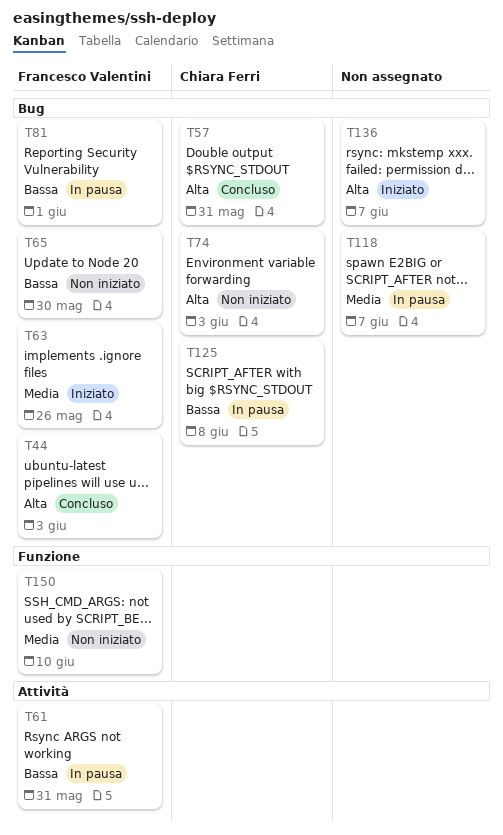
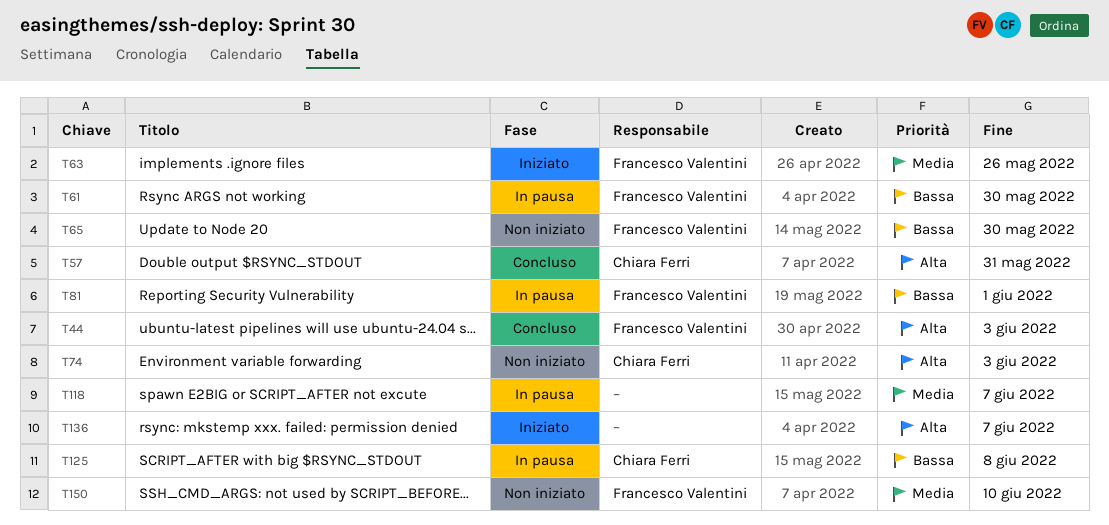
T61, due: May 31 -> May 30

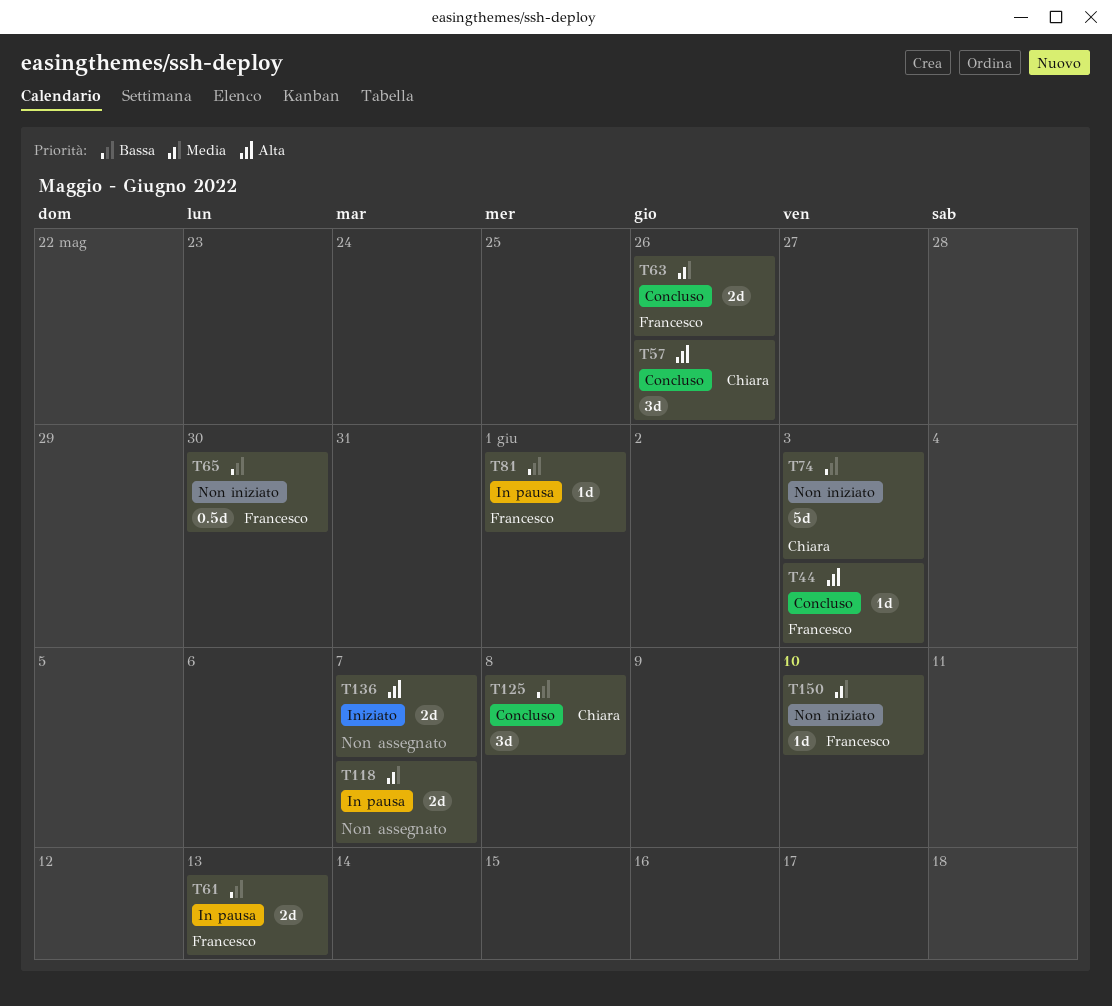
T57, due: May 31 -> May 26
T61, due: May 30 -> Jun 13
T63, status: Iniziato -> Concluso
T74, priority: Alta -> Bassa
T125, status: In pausa -> Concluso

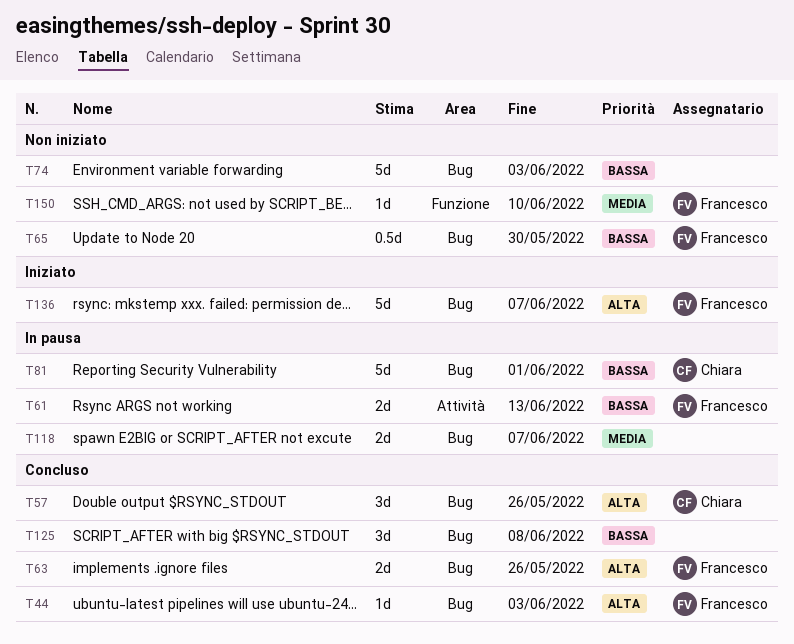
T63, priority: Media -> Alta
T74, owner: Chiara -> none
T81, owner: Francesco -> Chiara
T81, estimate: 1d -> 5d
T125, owner: Chiara -> none
T136, owner: none -> Francesco
T136, estimate: 2d -> 5d

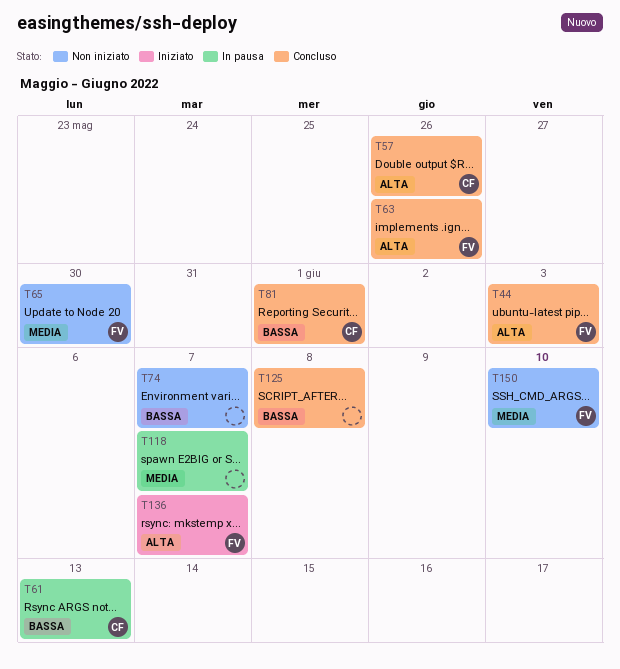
T61, owner: Francesco -> Chiara
T65, priority: Bassa -> Media
T74, due: Jun 3 -> Jun 7
T81, status: In pausa -> Concluso

